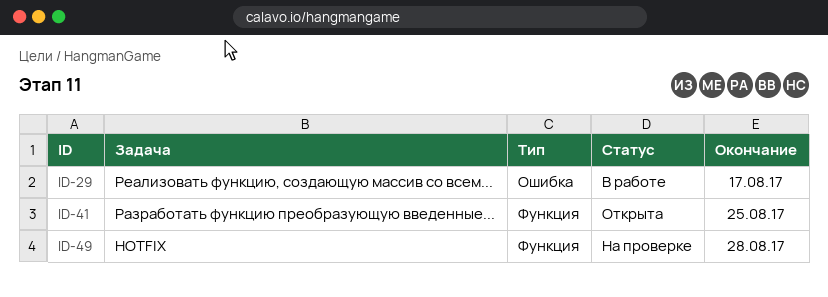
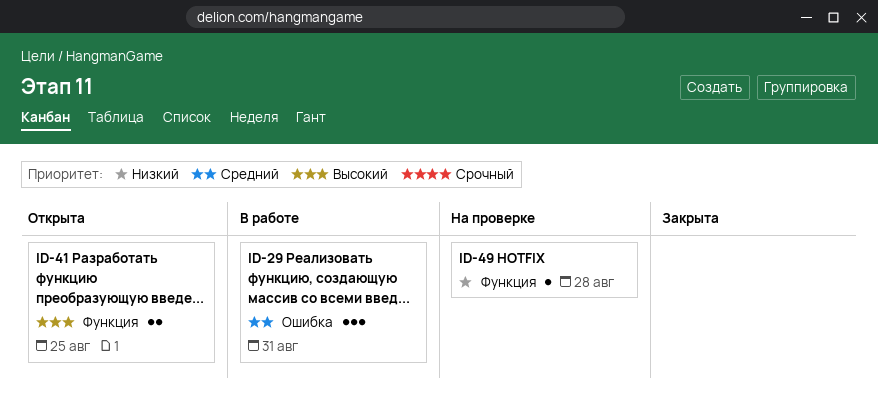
ID-29, due: Aug 17 -> Aug 31

